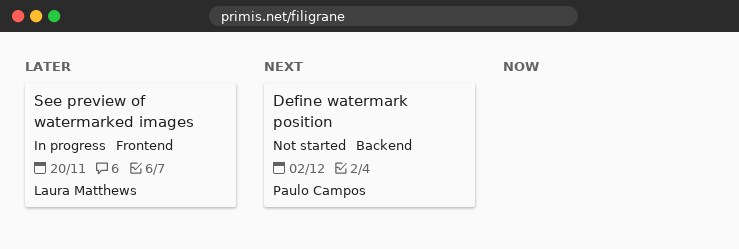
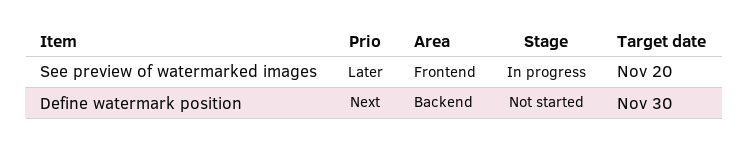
Define watermark position, due: Dec 2 -> Nov 30

